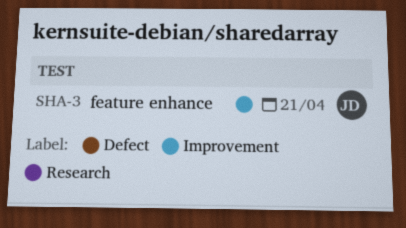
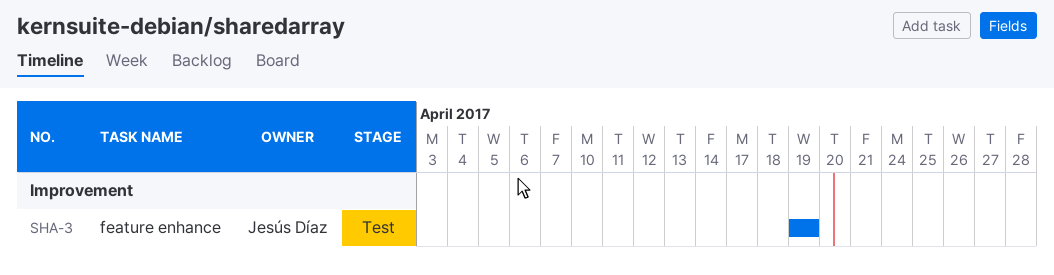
SHA-3, due: Apr 21 -> Apr 19

